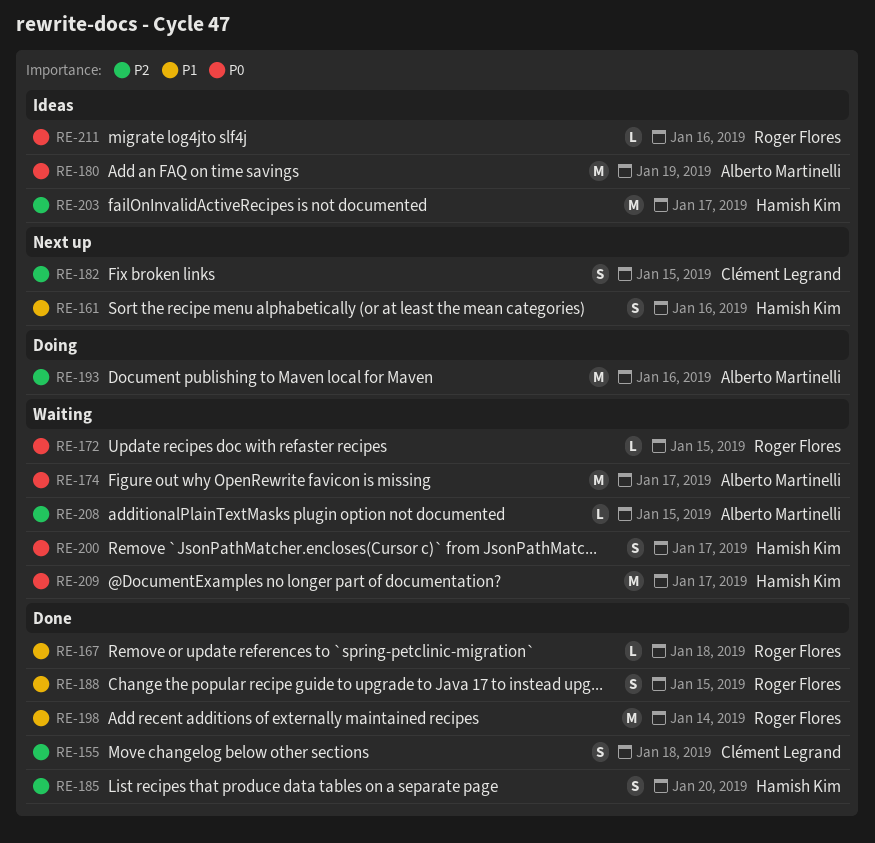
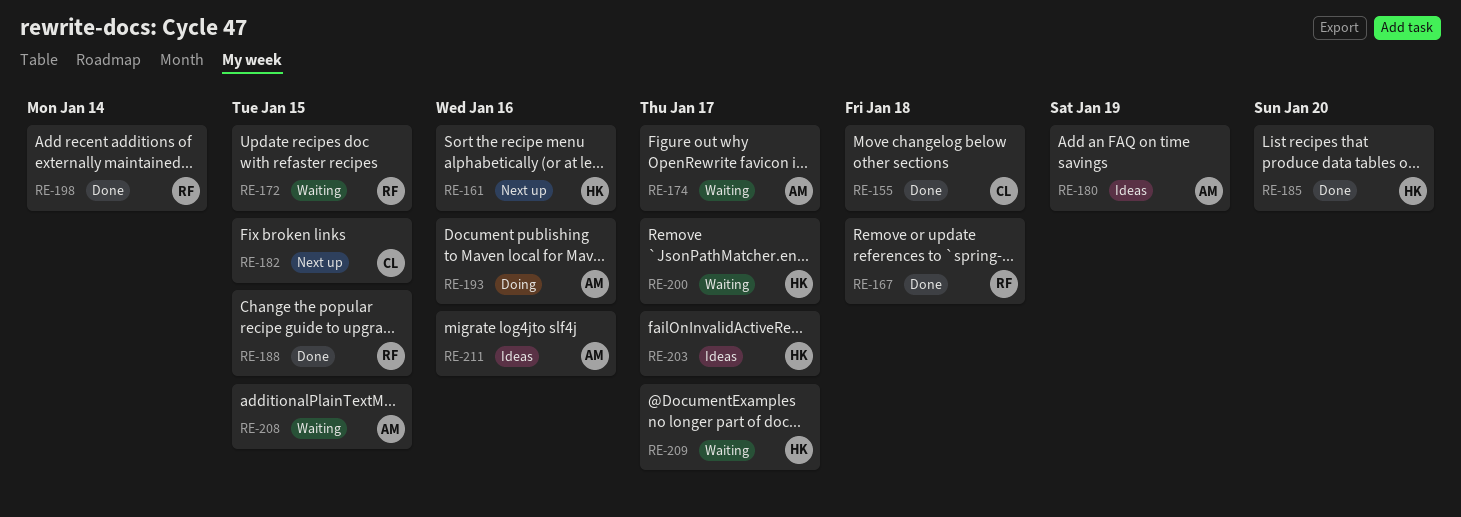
RE-211, owner: Roger Flores -> Alberto Martinelli

